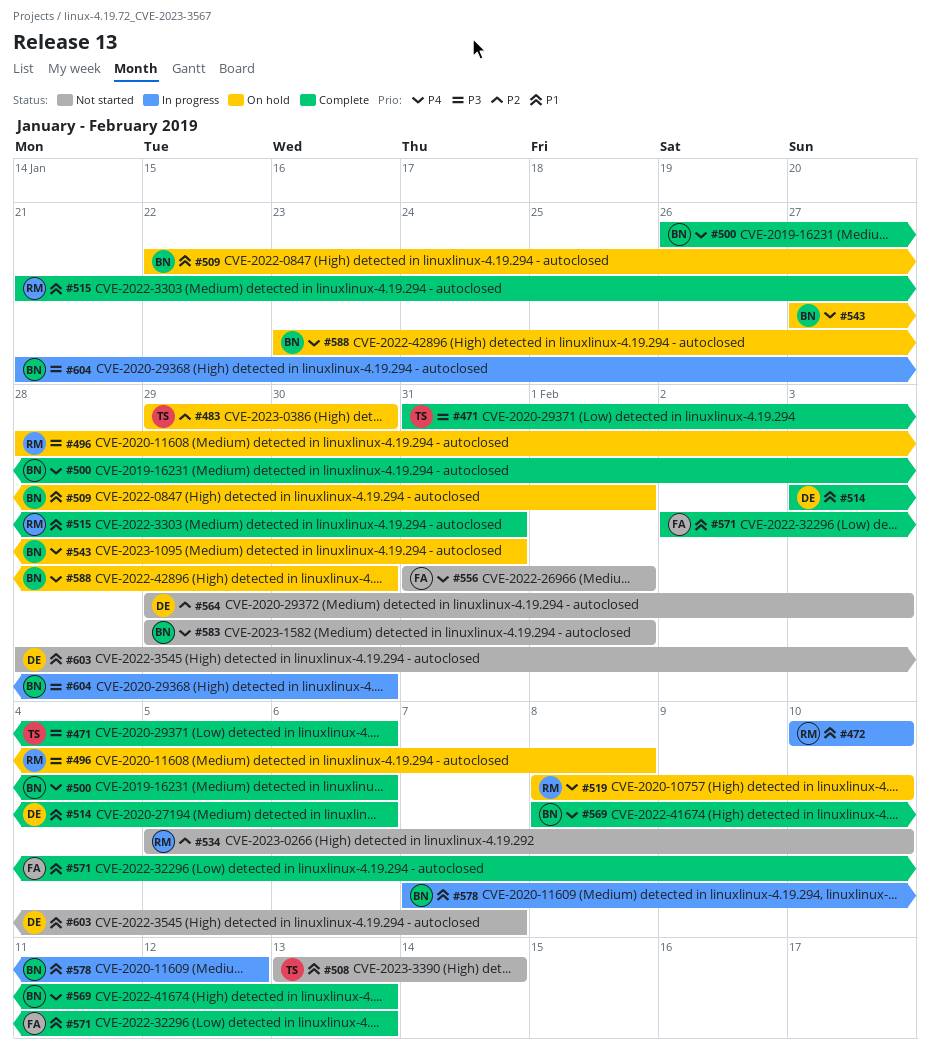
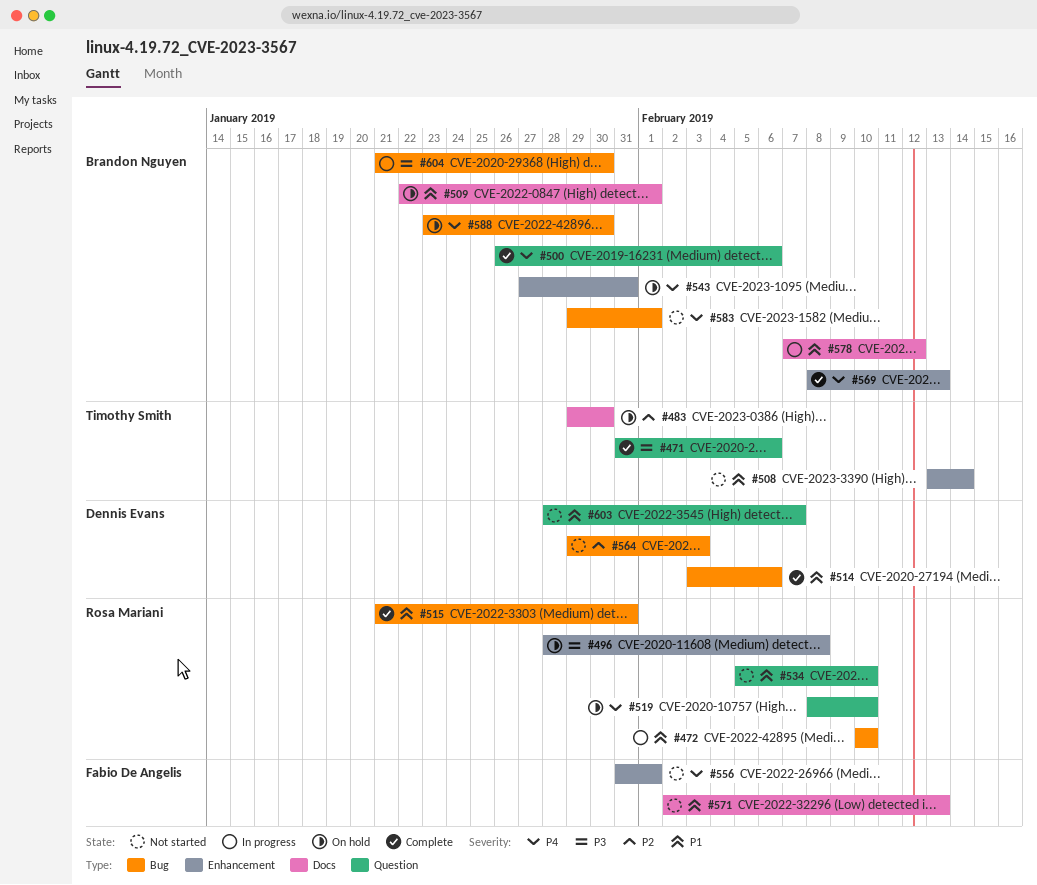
#534, priority: P2 -> P1
#571, status: Complete -> Not started

